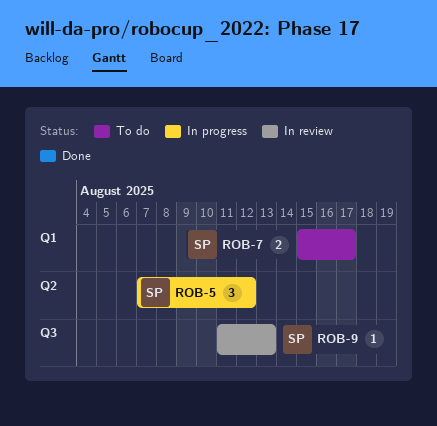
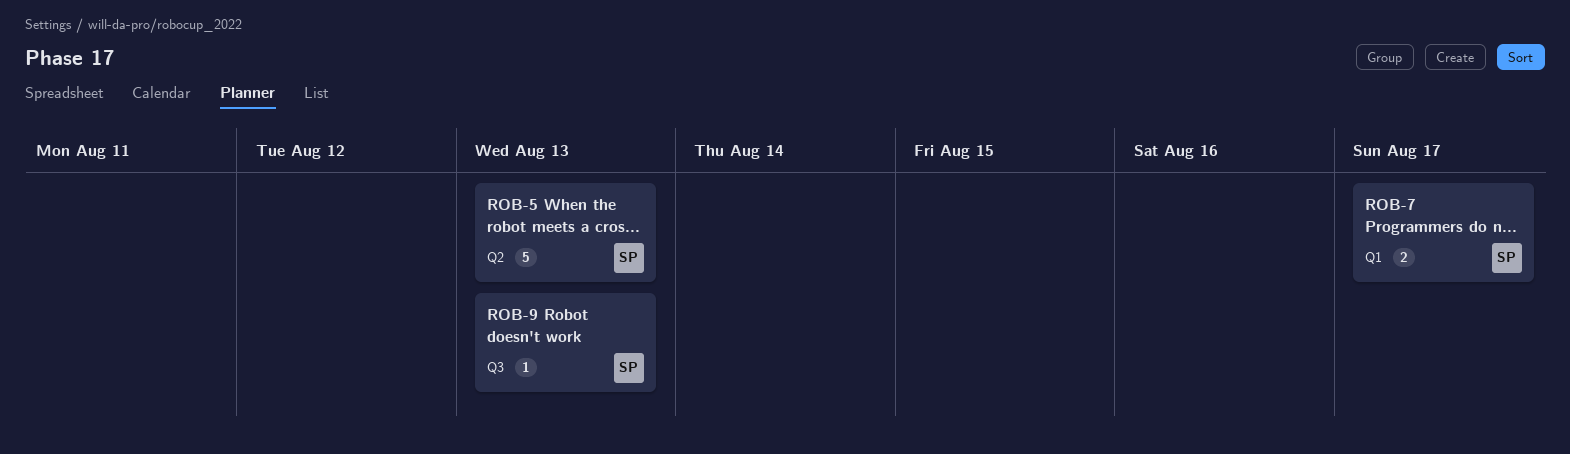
ROB-5, estimate: 3 -> 5
ROB-5, due: Aug 12 -> Aug 13

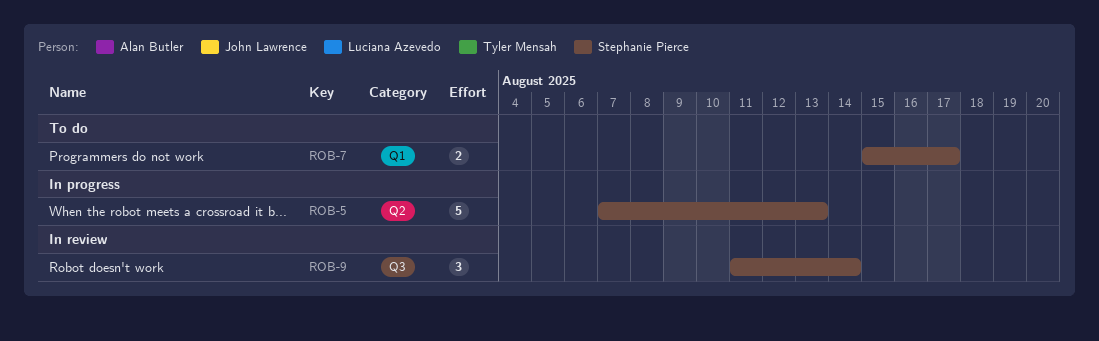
ROB-9, estimate: 1 -> 3
ROB-9, due: Aug 13 -> Aug 14

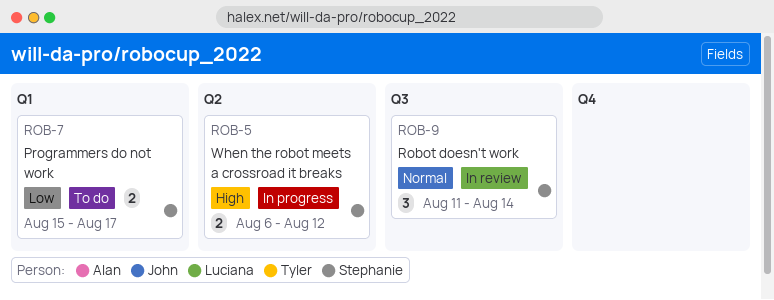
ROB-5, estimate: 5 -> 2
ROB-5, start: Aug 7 -> Aug 6
ROB-5, due: Aug 13 -> Aug 12

